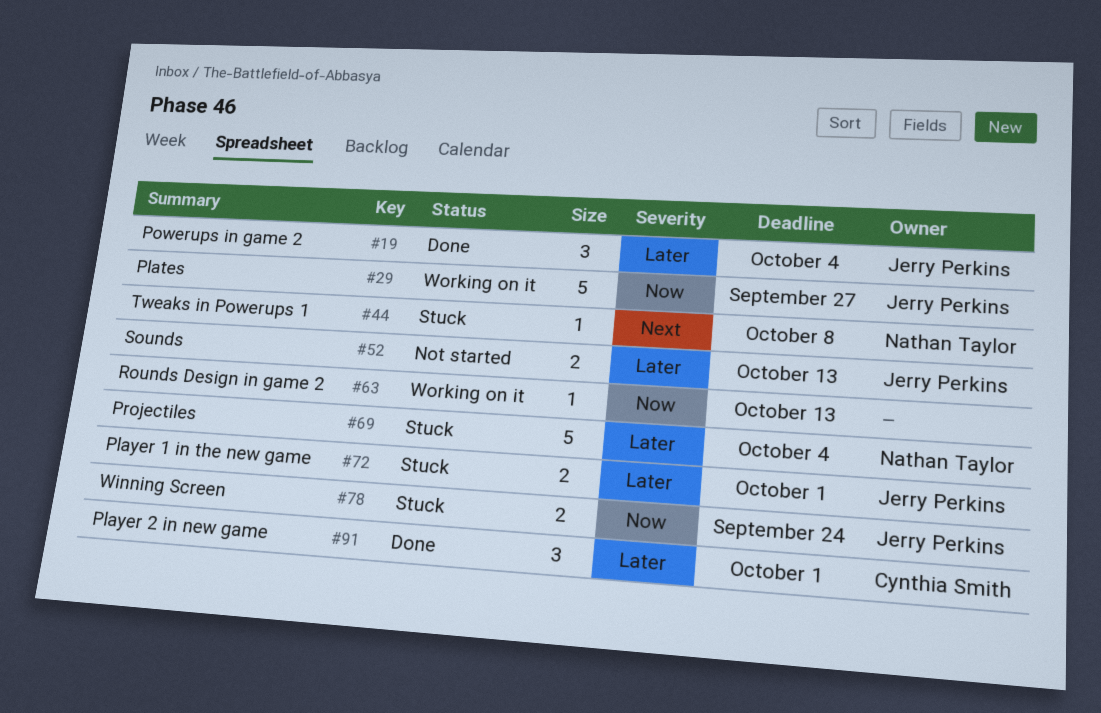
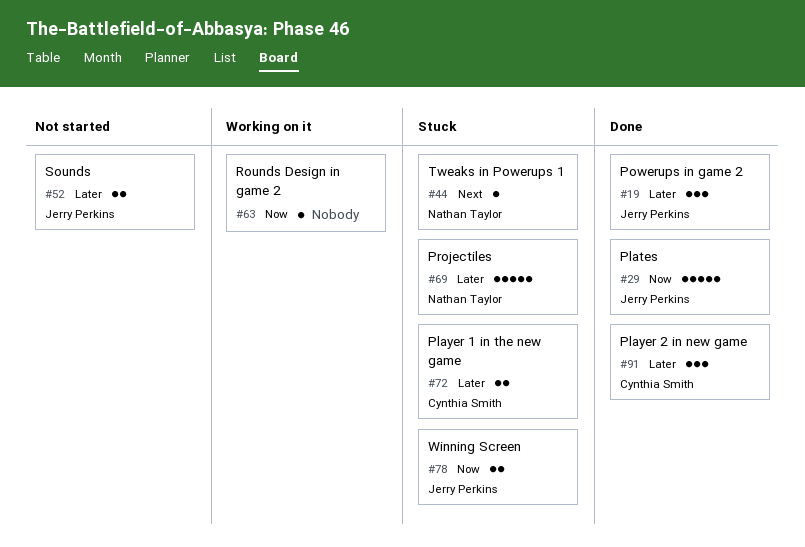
#29, status: Working on it -> Done
#72, owner: Jerry Perkins -> Cynthia Smith

